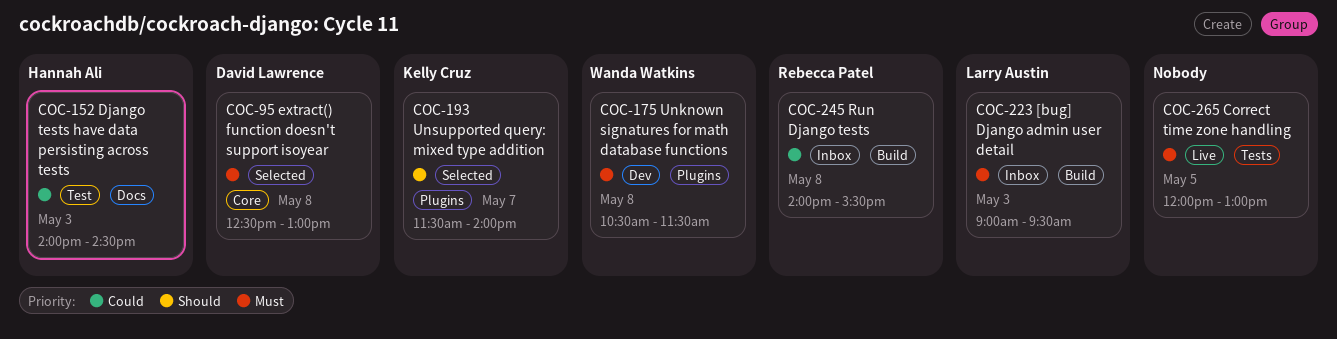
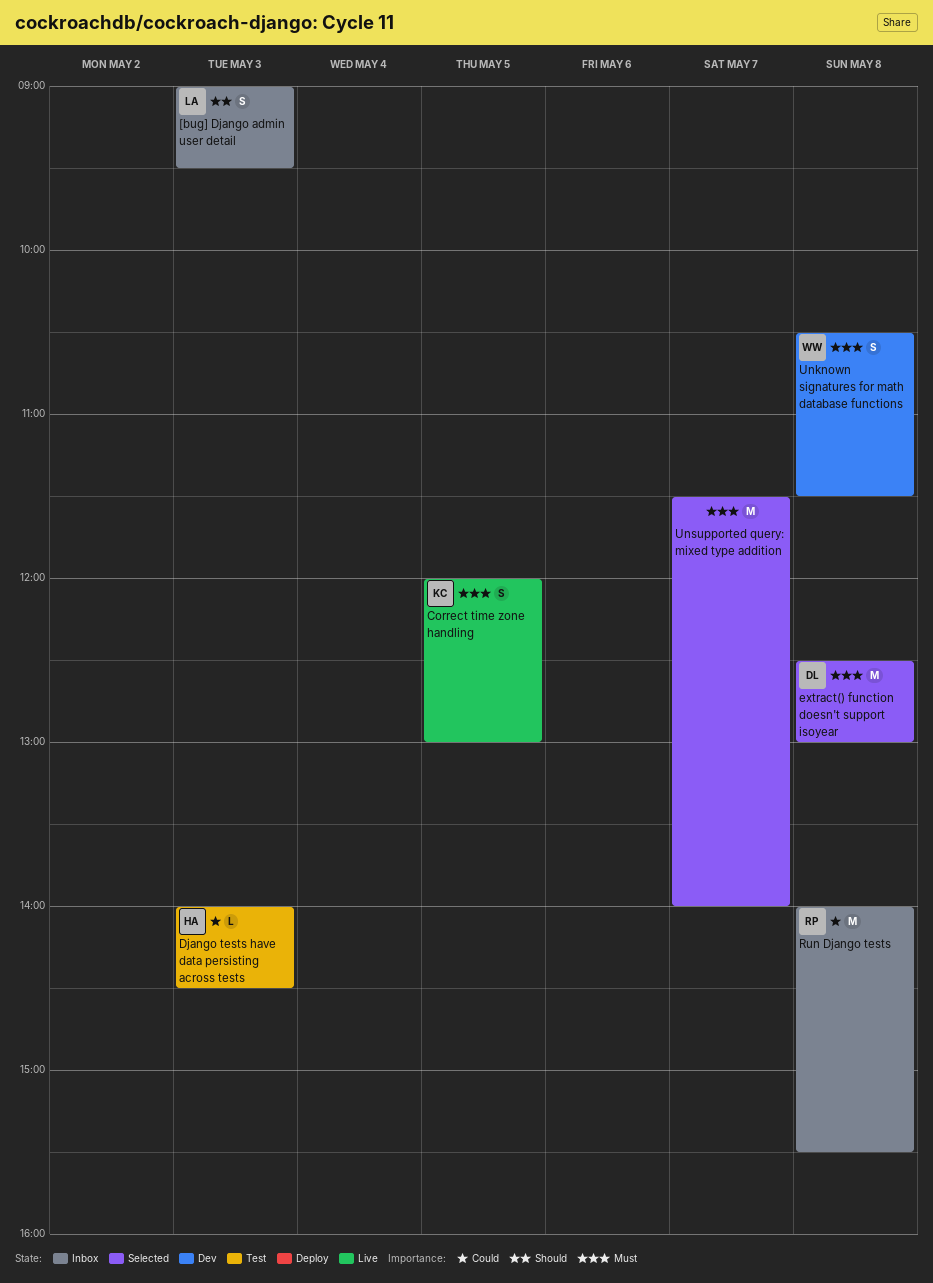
[bug] Django admin user detail, priority: Must -> Should
Correct time zone handling, owner: none -> Kelly Cruz
Unsupported query: mixed type addition, owner: Kelly Cruz -> none
Unsupported query: mixed type addition, priority: Should -> Must

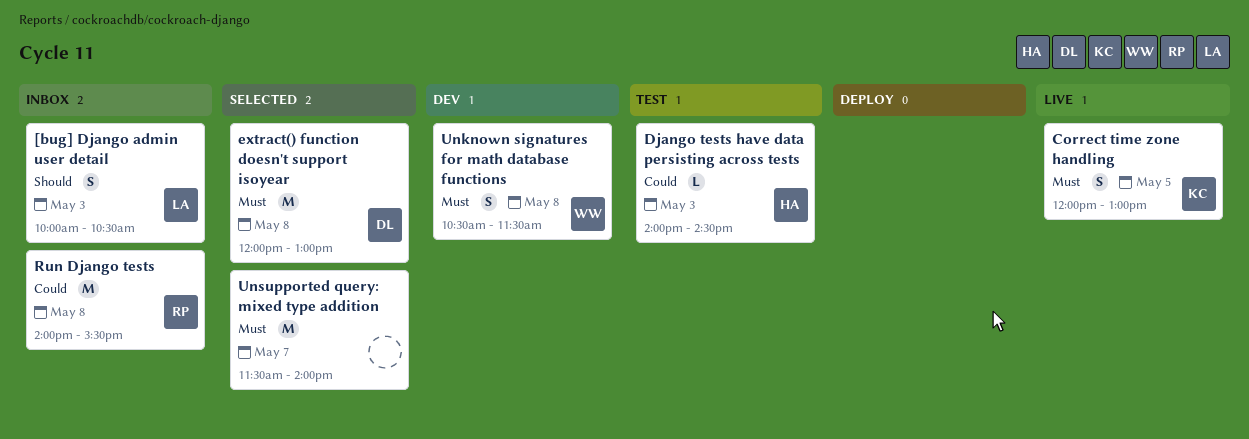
[bug] Django admin user detail, begins: 09:00 -> 10:00
[bug] Django admin user detail, ends: 09:30 -> 10:30
extract() function doesn't support isoyear, begins: 12:30 -> 12:00

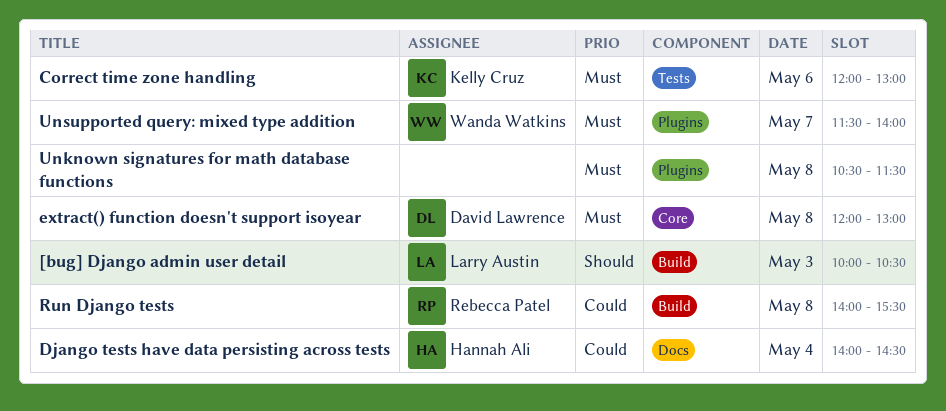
Correct time zone handling, day: May 5 -> May 6
Django tests have data persisting across tests, day: May 3 -> May 4
Unknown signatures for math database functions, owner: Wanda Watkins -> none
Unsupported query: mixed type addition, owner: none -> Wanda Watkins

